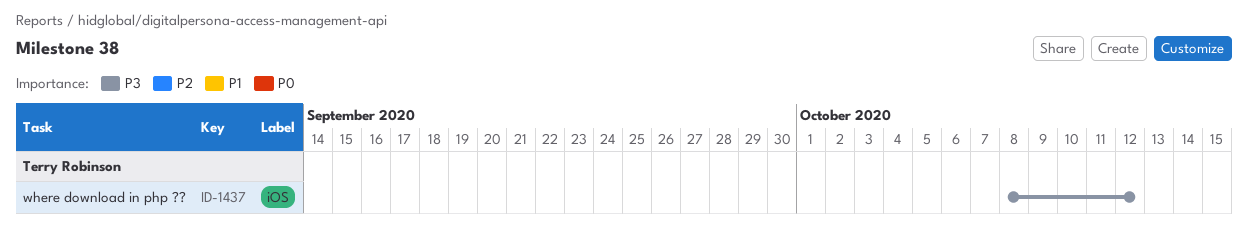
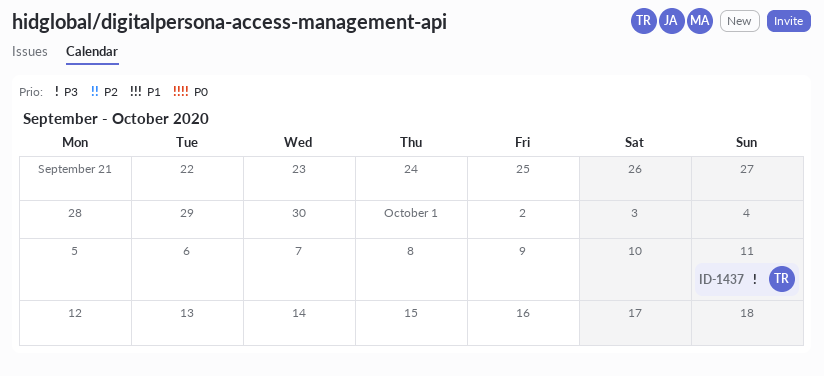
ID-1437, due: Oct 12 -> Oct 11

